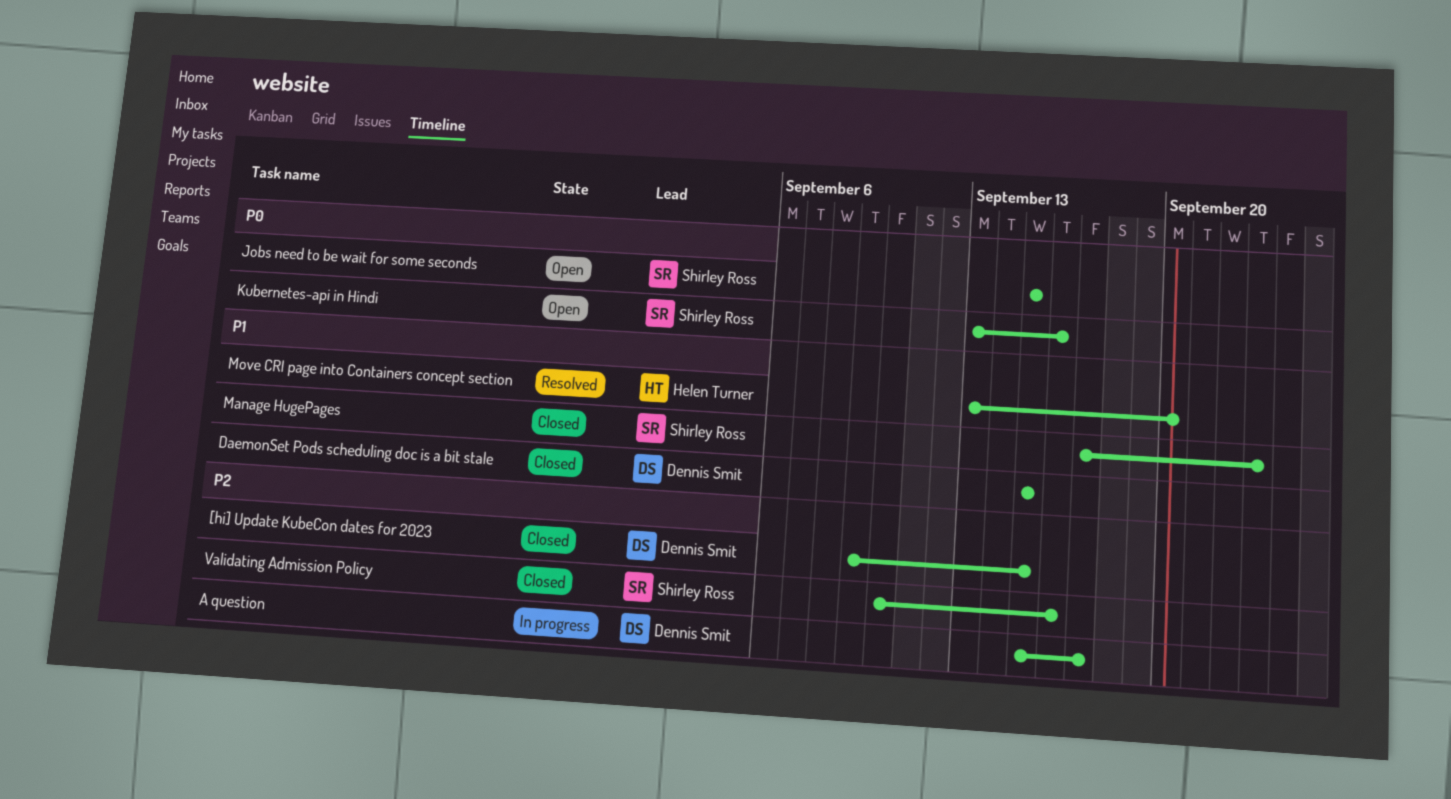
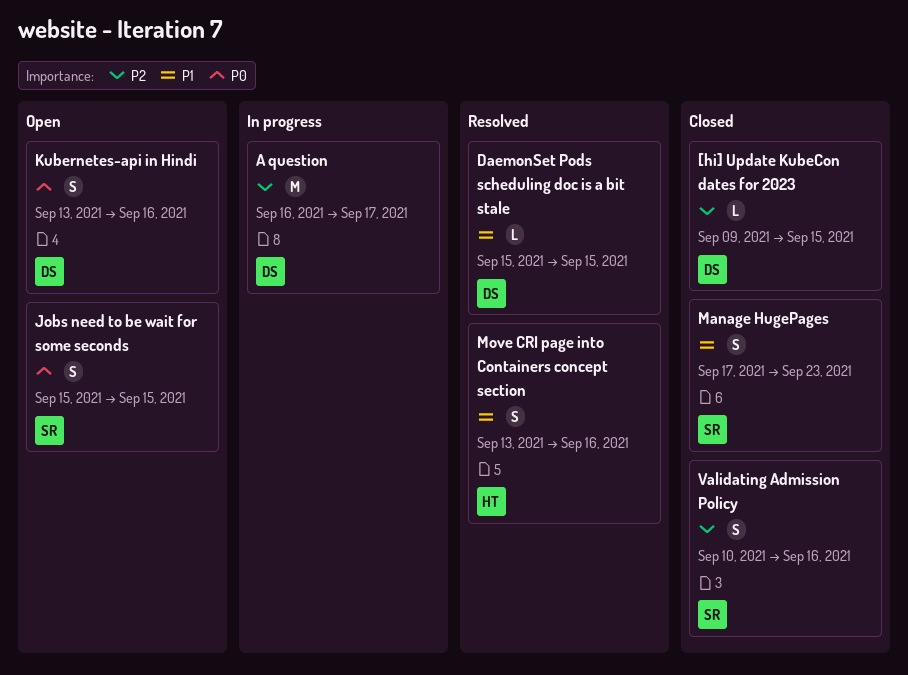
A question, start: Sep 15 -> Sep 16
DaemonSet Pods scheduling doc is a bit stale, status: Closed -> Resolved
Kubernetes-api in Hindi, owner: Shirley Ross -> Dennis Smit
Move CRI page into Containers concept section, due: Sep 20 -> Sep 16

